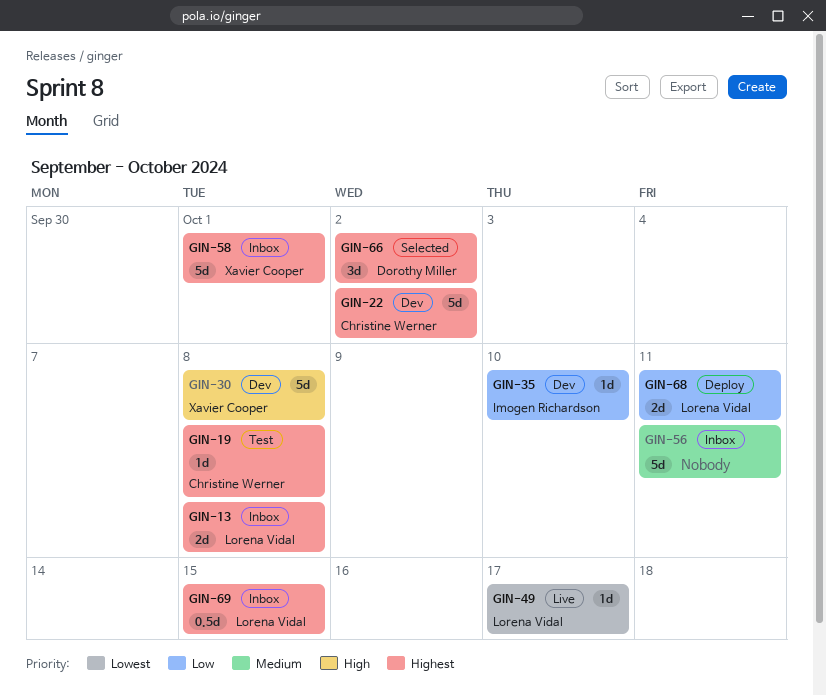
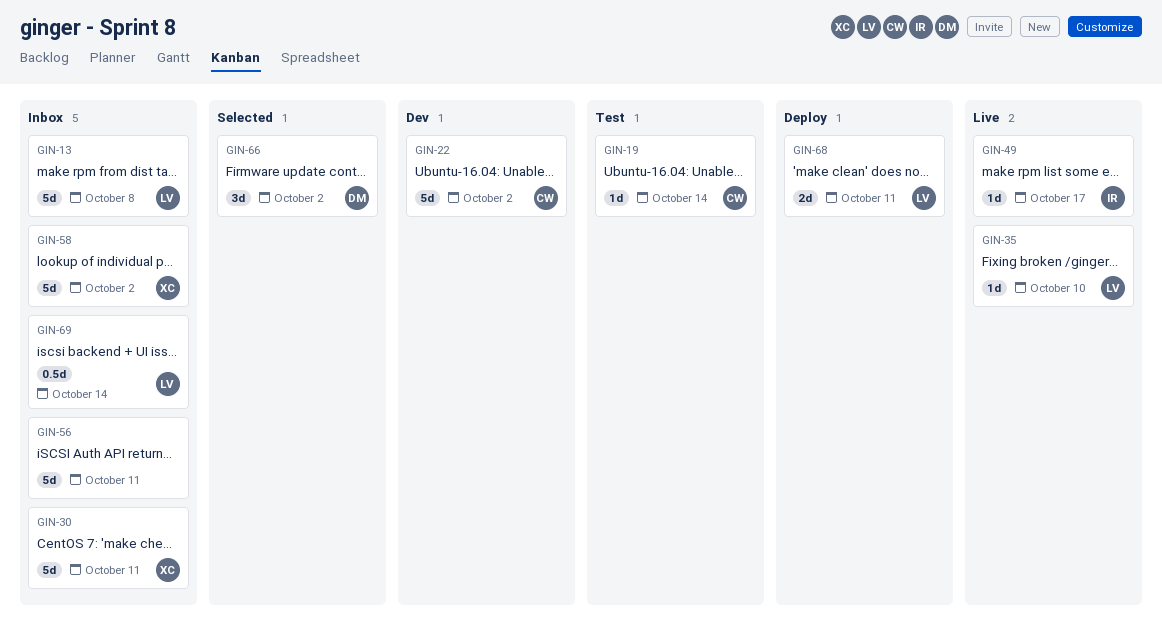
GIN-13, estimate: 2d -> 5d
GIN-19, due: Oct 8 -> Oct 14
GIN-30, status: Dev -> Inbox
GIN-30, due: Oct 8 -> Oct 11
GIN-35, status: Dev -> Live
GIN-35, owner: Imogen Richardson -> Lorena Vidal
GIN-49, owner: Lorena Vidal -> Imogen Richardson
GIN-58, due: Oct 1 -> Oct 2
GIN-69, due: Oct 15 -> Oct 14

